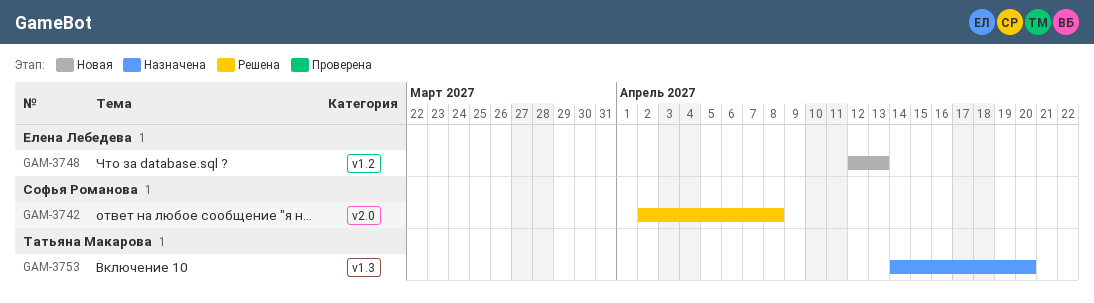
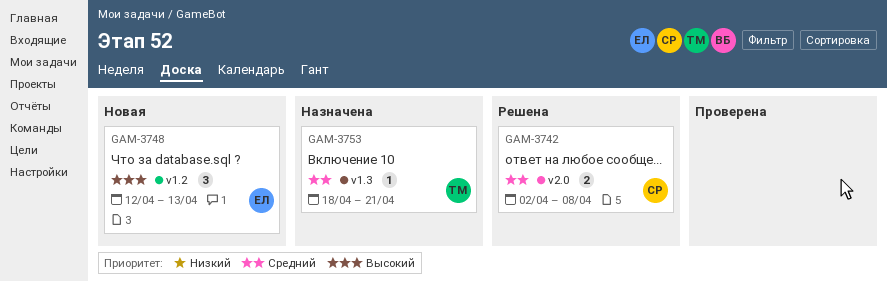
GAM-3753, start: Apr 14 -> Apr 18
GAM-3753, due: Apr 20 -> Apr 21

